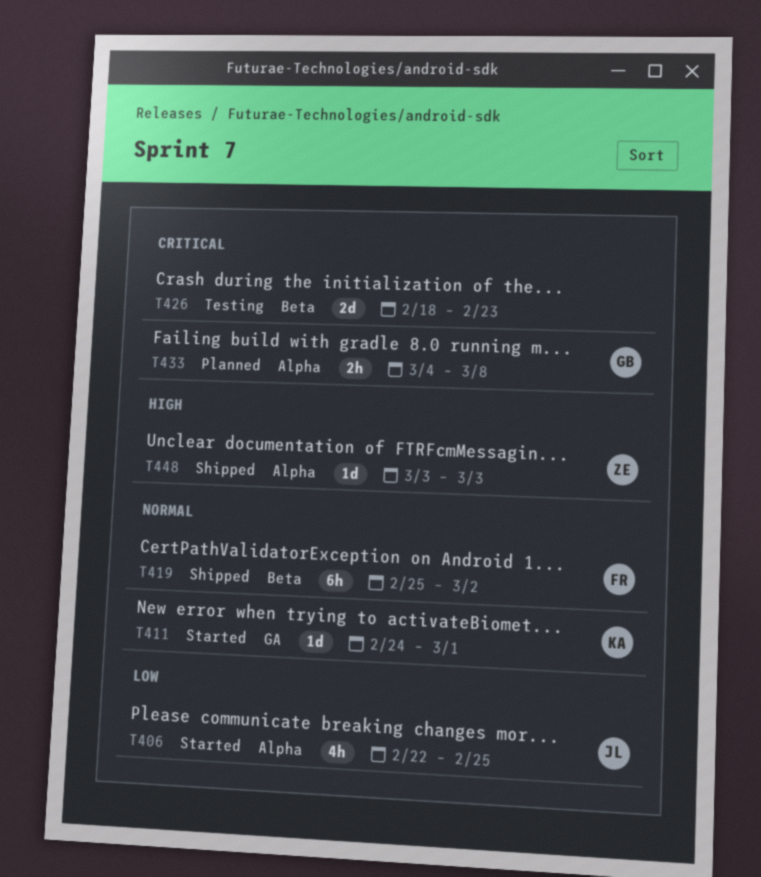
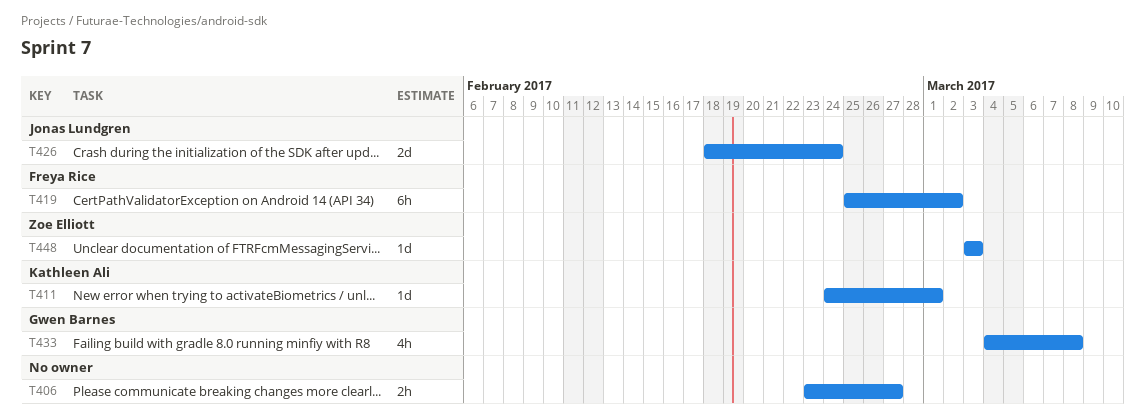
T406, owner: Jonas Lundgren -> none
T406, estimate: 4h -> 2h
T406, start: Feb 22 -> Feb 23
T406, due: Feb 25 -> Feb 27
T426, owner: none -> Jonas Lundgren
T426, due: Feb 23 -> Feb 24
T433, estimate: 2h -> 4h

